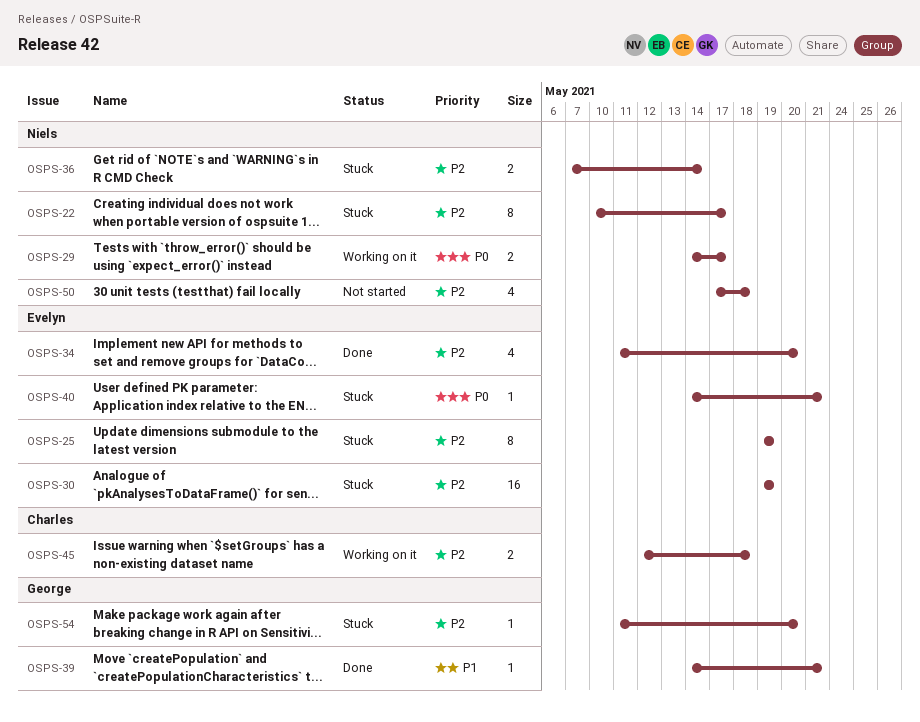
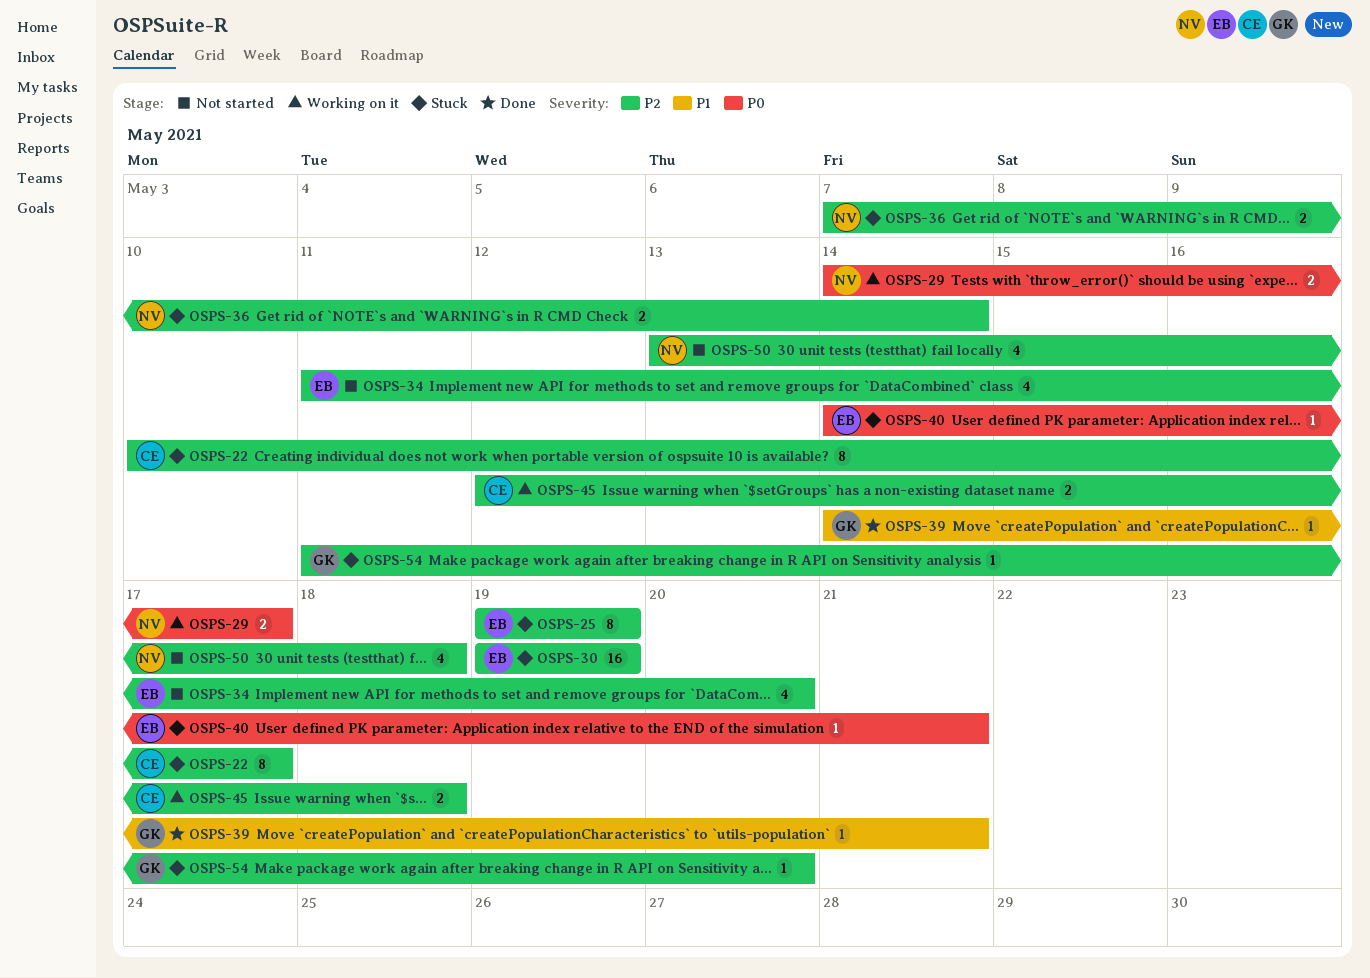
OSPS-22, owner: Niels -> Charles
OSPS-34, status: Done -> Not started
OSPS-50, start: May 17 -> May 13

